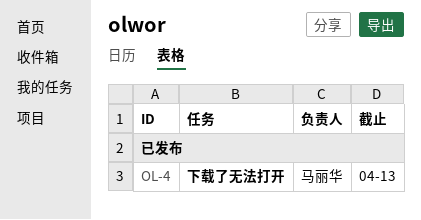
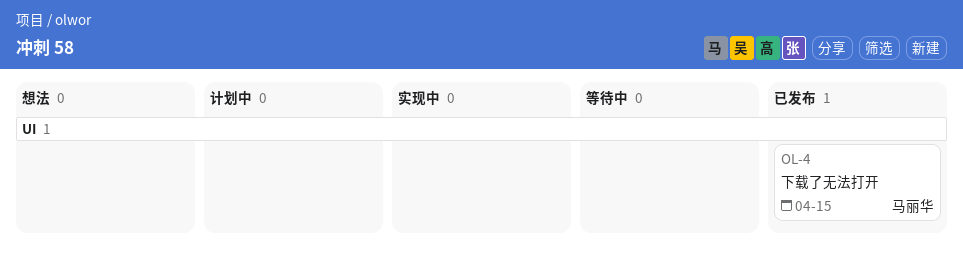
OL-4, due: Apr 13 -> Apr 15

